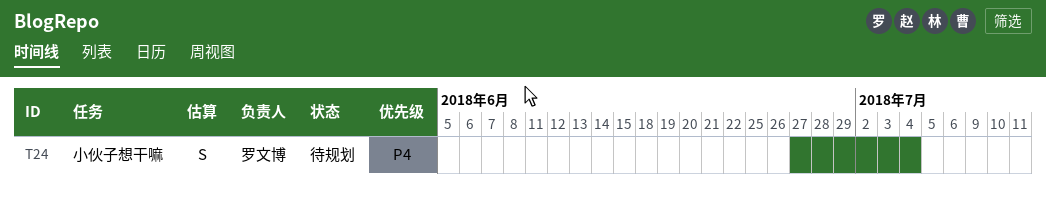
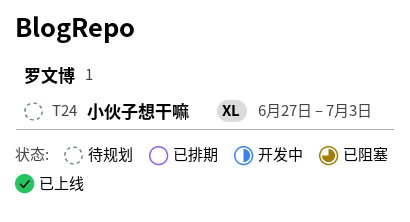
T24, estimate: S -> XL
T24, due: Jul 4 -> Jul 3

